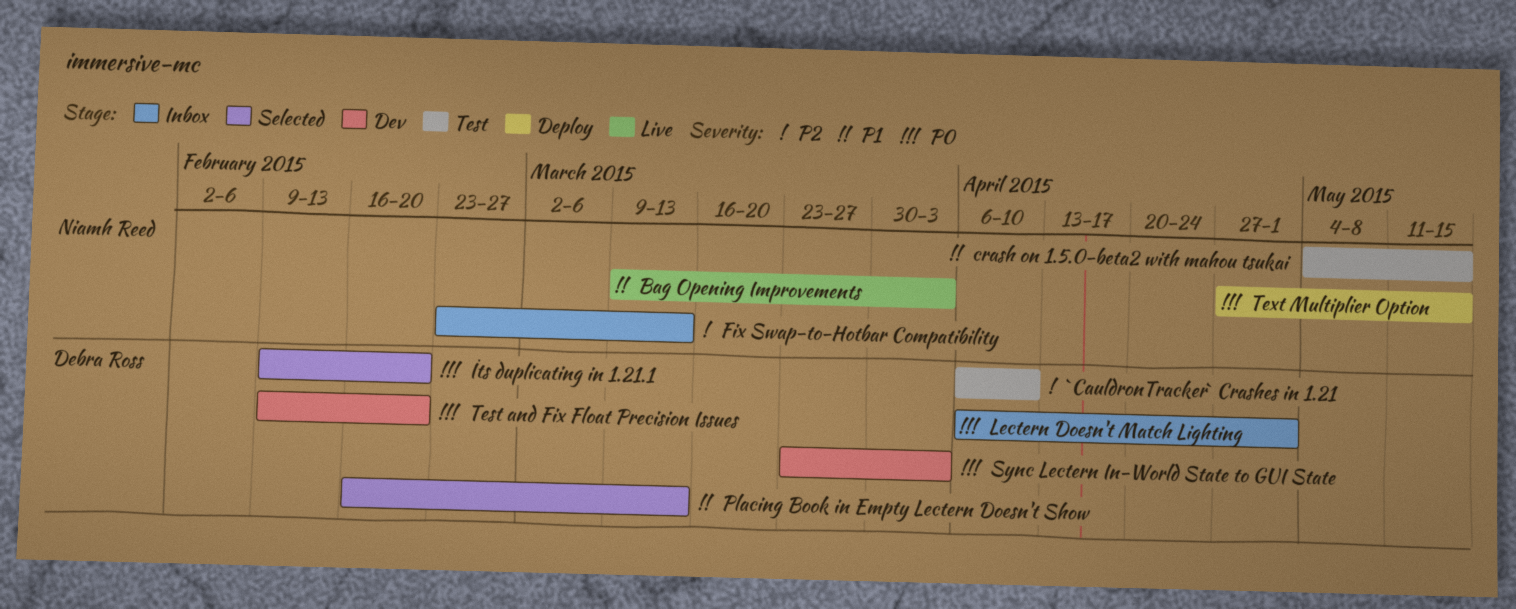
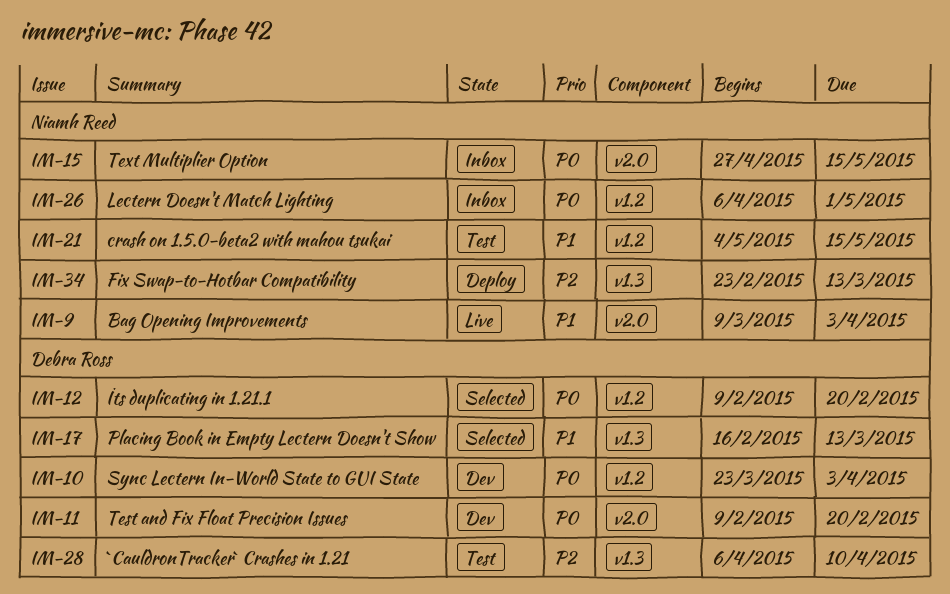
Fix Swap-to-Hotbar Compatibility, status: Inbox -> Deploy
Lectern Doesn't Match Lighting, owner: Debra Ross -> Niamh Reed
Text Multiplier Option, status: Deploy -> Inbox

